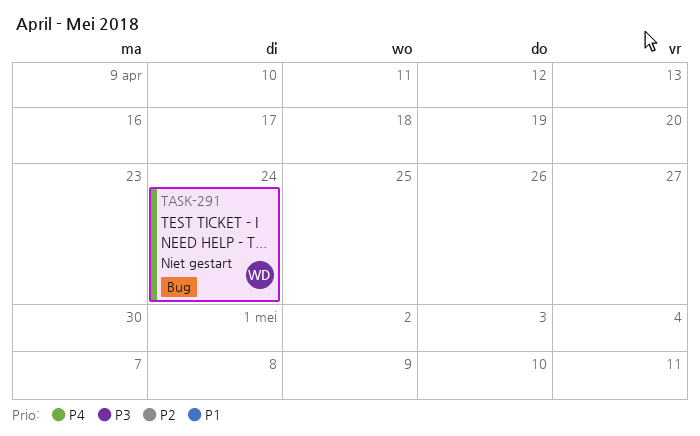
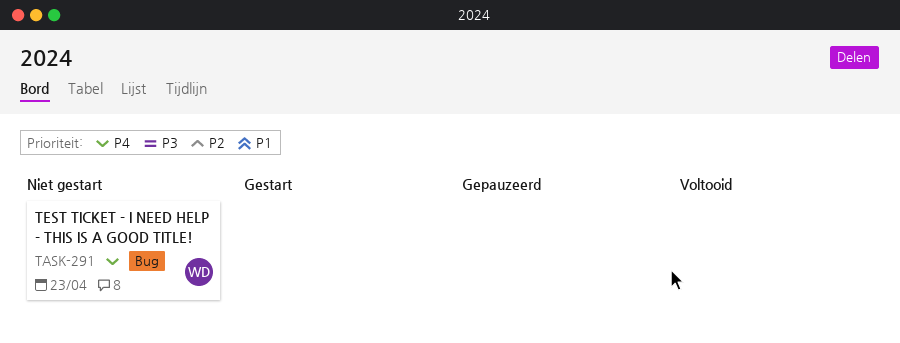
TASK-291, due: Apr 24 -> Apr 23

